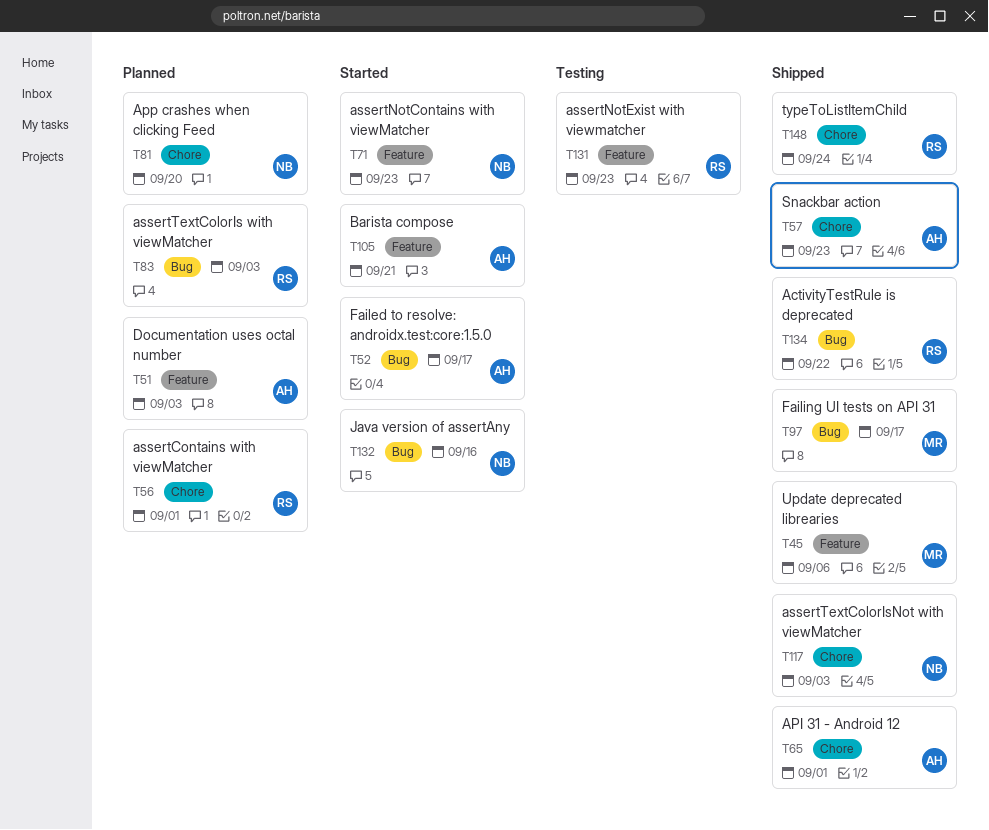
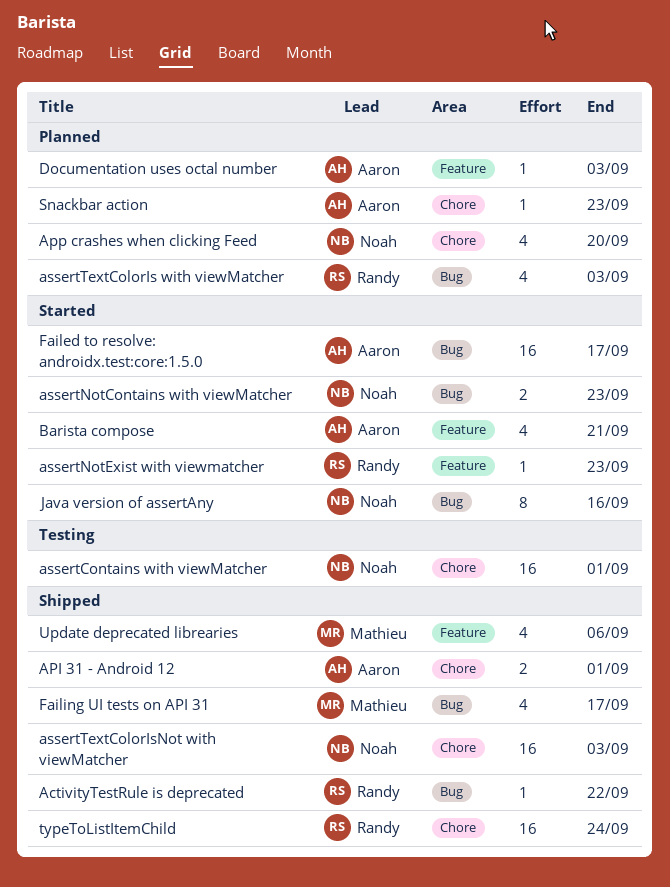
assertContains with viewMatcher, status: Planned -> Testing
assertContains with viewMatcher, owner: Randy -> Noah
assertNotContains with viewMatcher, label: Feature -> Bug
assertNotExist with viewmatcher, status: Testing -> Started
Snackbar action, status: Shipped -> Planned

